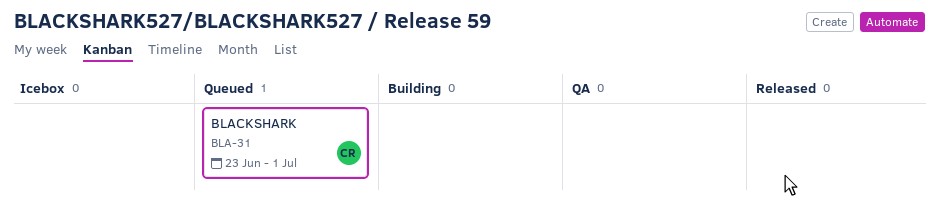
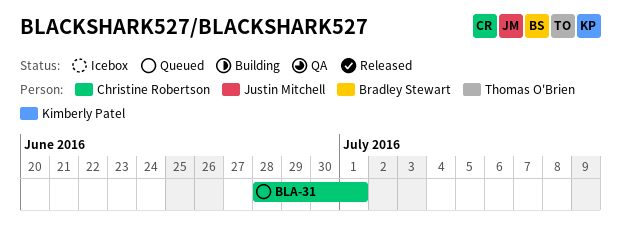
BLA-31, start: Jun 23 -> Jun 28

